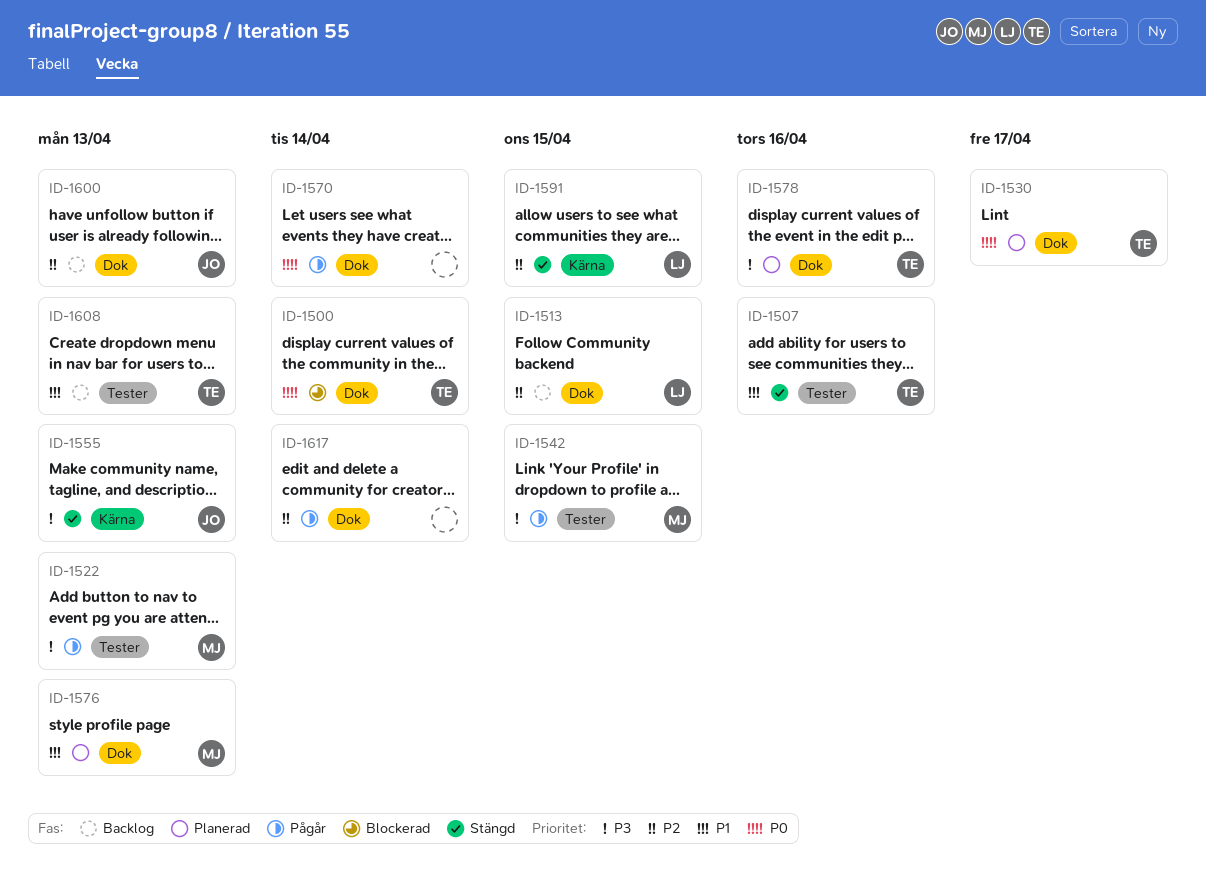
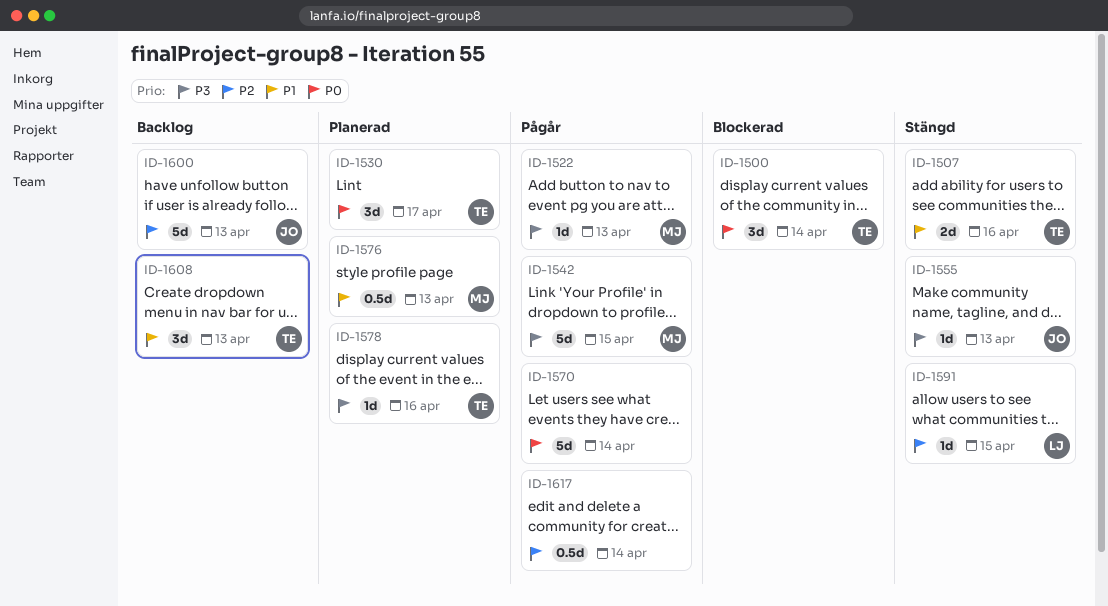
ID-1513: present -> none

